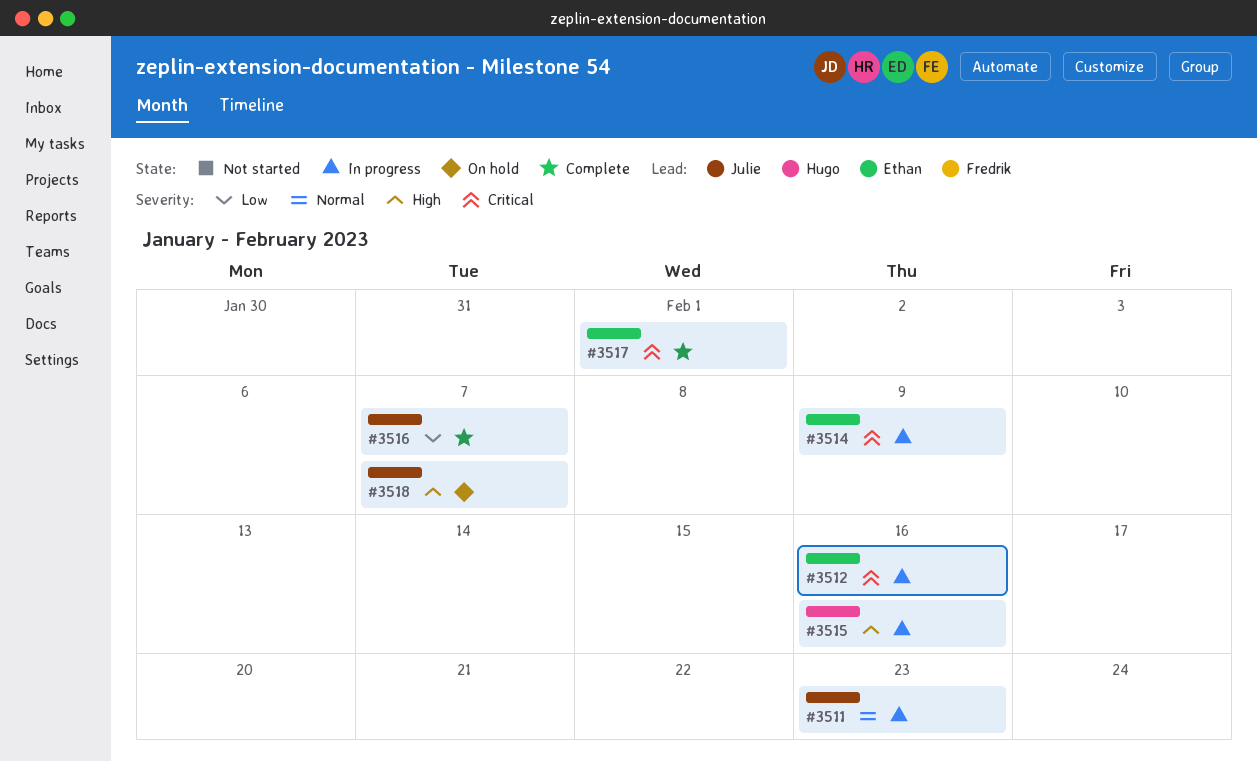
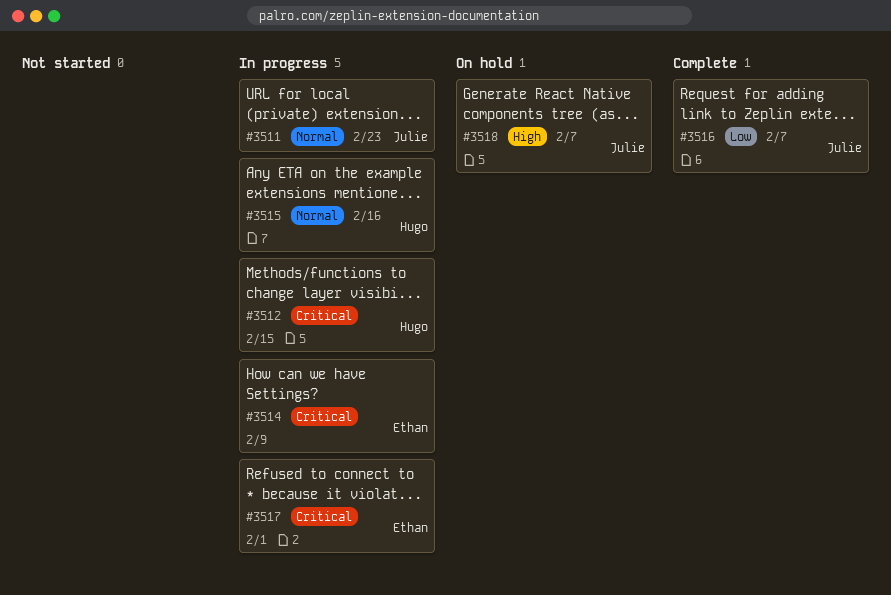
#3512, owner: Ethan -> Hugo
#3512, due: Feb 16 -> Feb 15
#3515, priority: High -> Normal
#3517, status: Complete -> In progress

